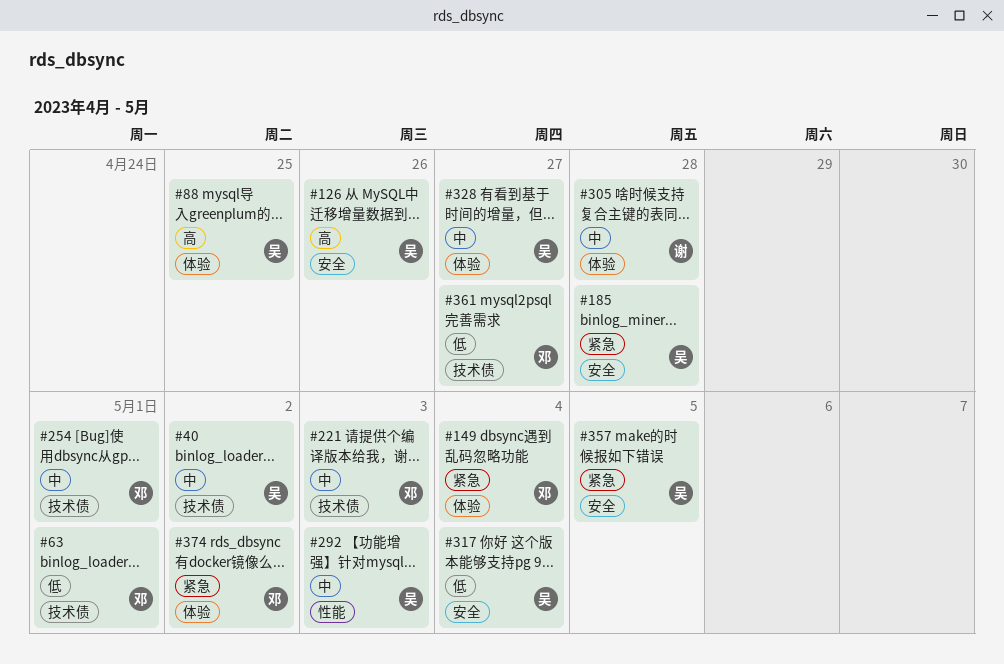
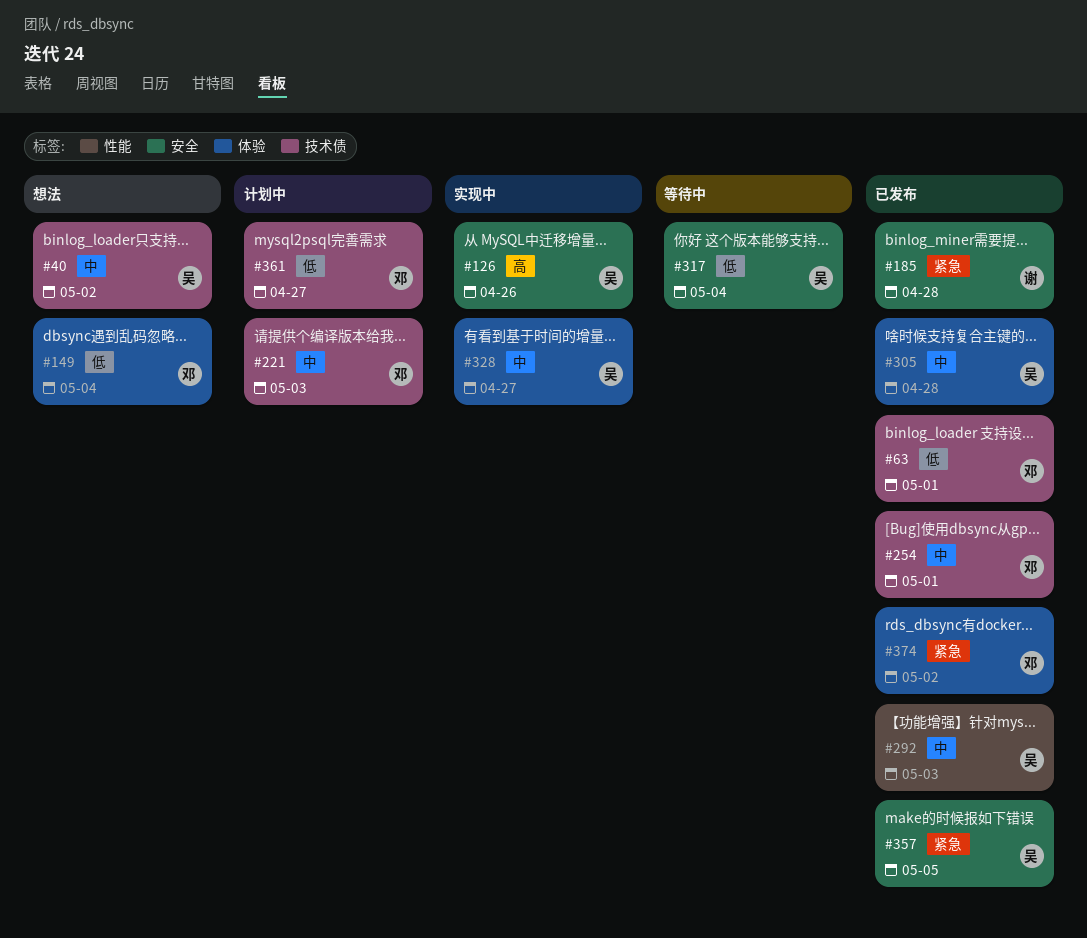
#88: present -> none
#149, priority: 紧急 -> 低
#185, owner: 吴 -> 谢
#305, owner: 谢 -> 吴

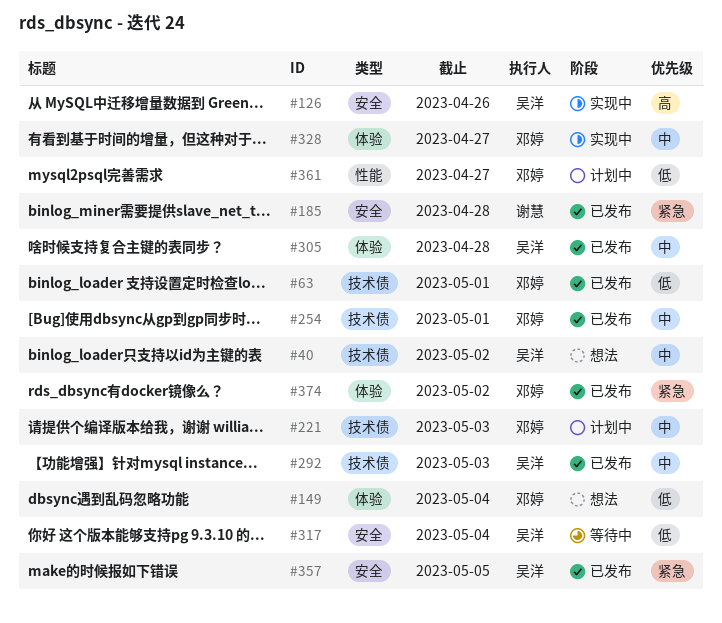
#292, label: 性能 -> 技术债
#328, owner: 吴洋 -> 邓婷
#361, label: 技术债 -> 性能

